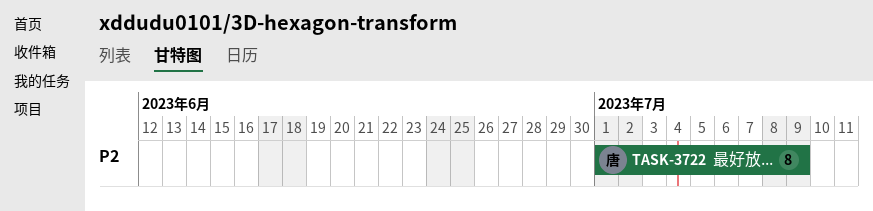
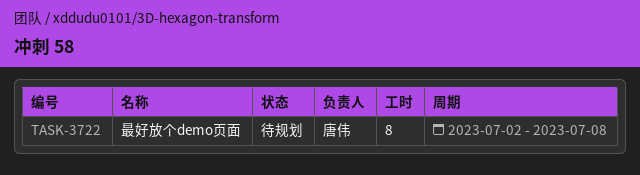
TASK-3722, start: Jul 1 -> Jul 2
TASK-3722, due: Jul 9 -> Jul 8

